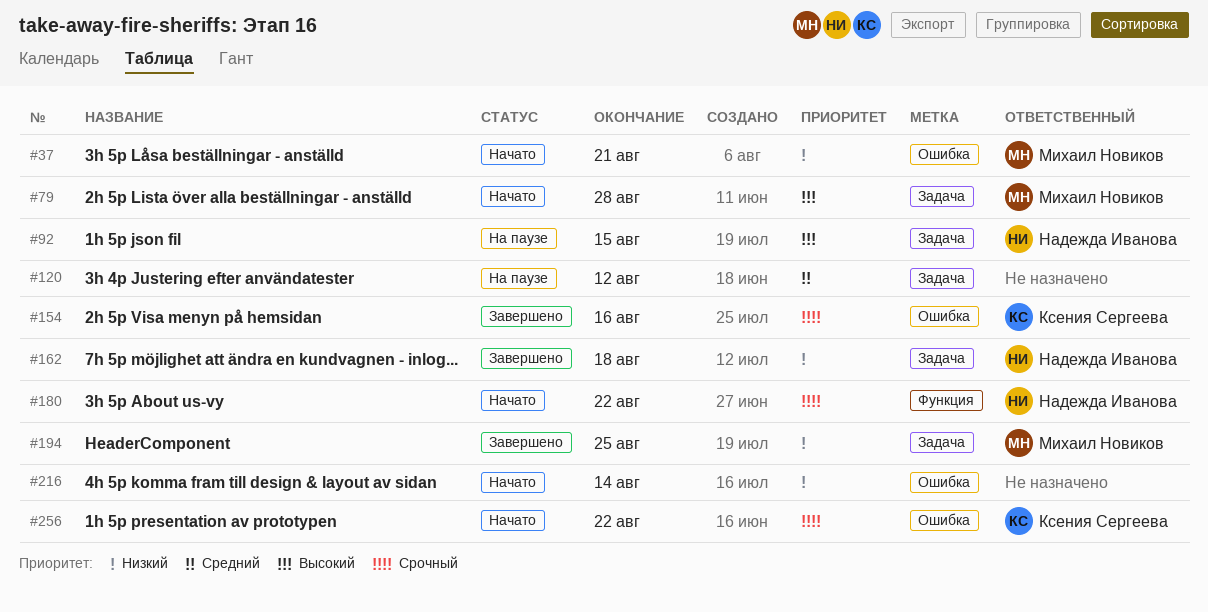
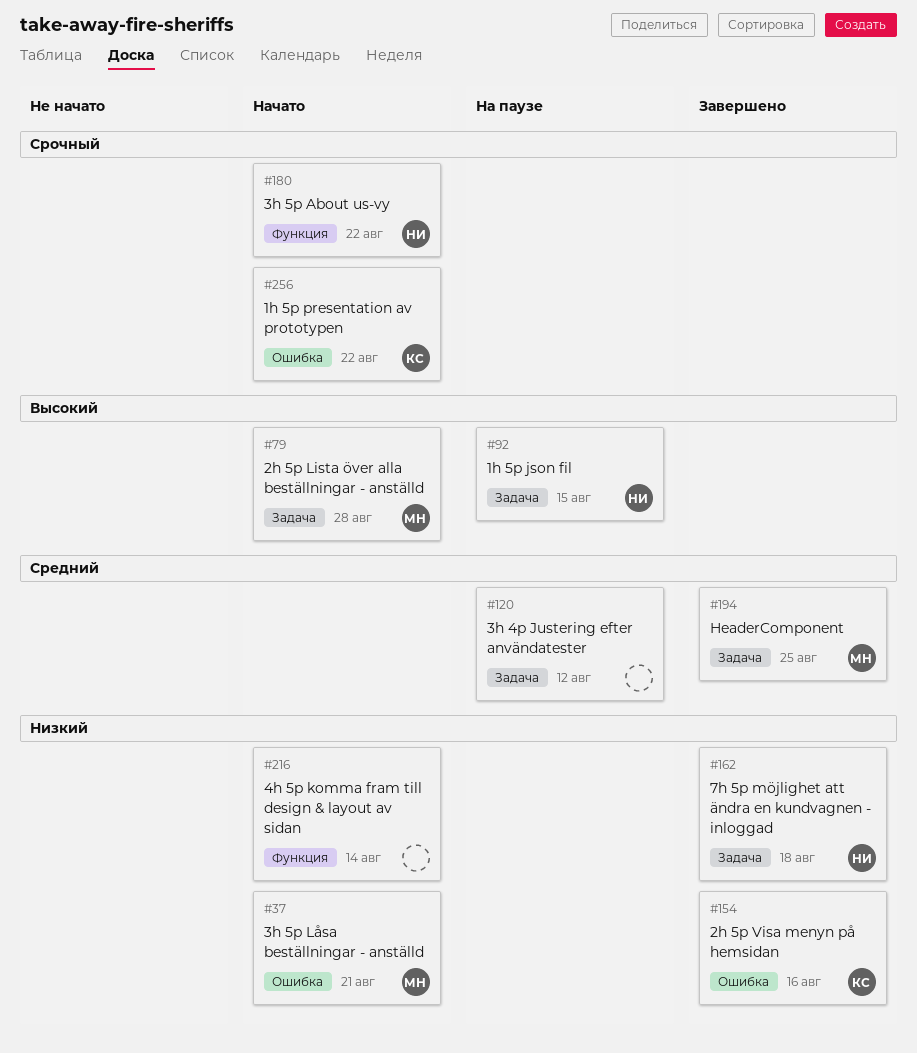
#154, priority: Срочный -> Низкий
#194, priority: Низкий -> Средний
#216, label: Ошибка -> Функция

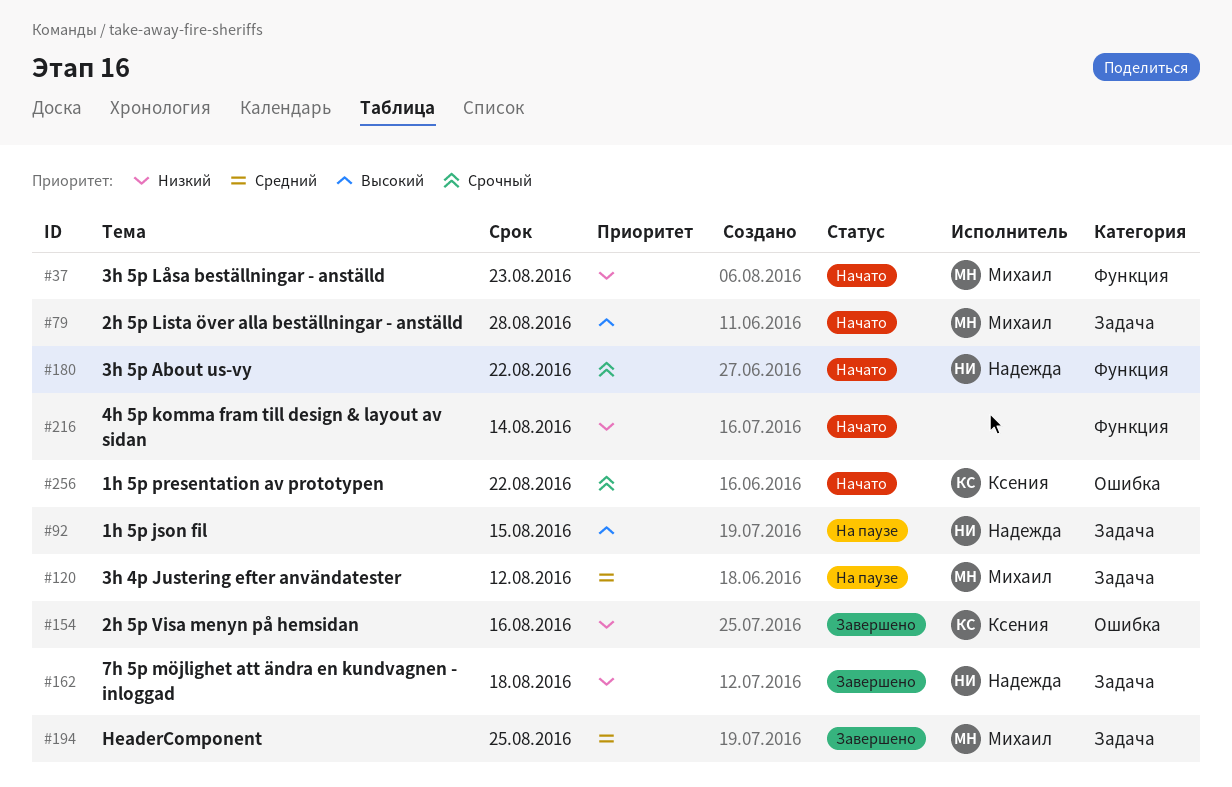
#37, label: Ошибка -> Функция
#37, due: Aug 21 -> Aug 23
#120, owner: none -> Михаил

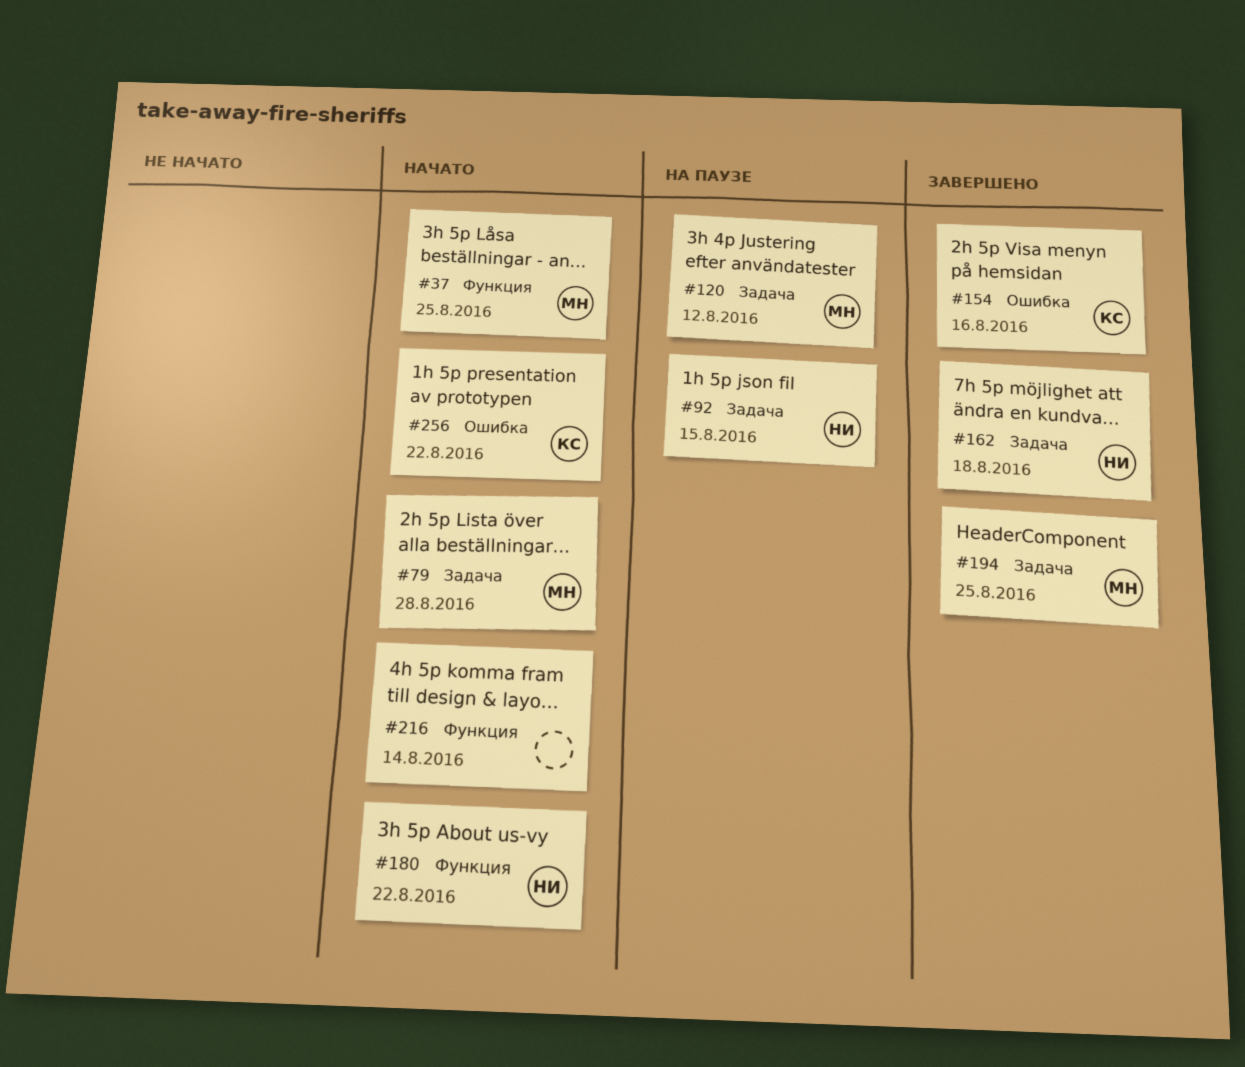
#37, due: Aug 23 -> Aug 25

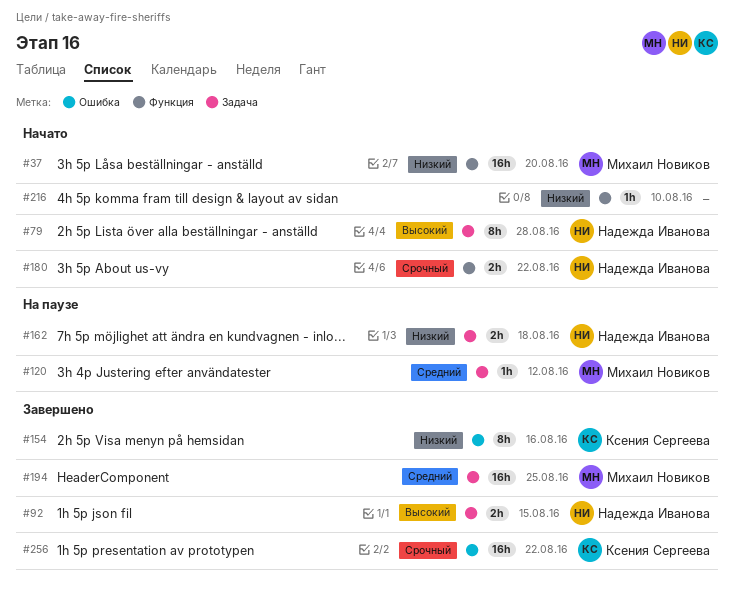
#37, due: Aug 25 -> Aug 20
#79, owner: Михаил Новиков -> Надежда Иванова
#92, status: На паузе -> Завершено
#162, status: Завершено -> На паузе
#216, due: Aug 14 -> Aug 10
#256, status: Начато -> Завершено

